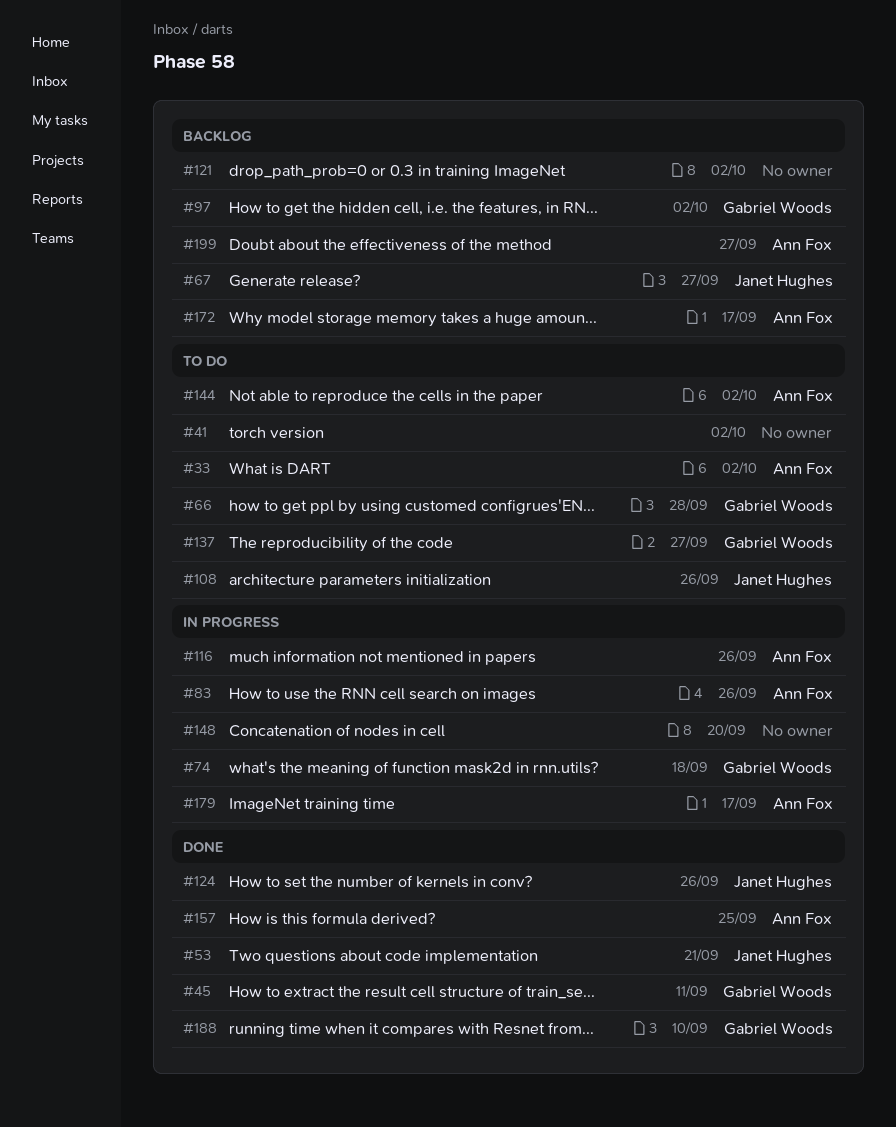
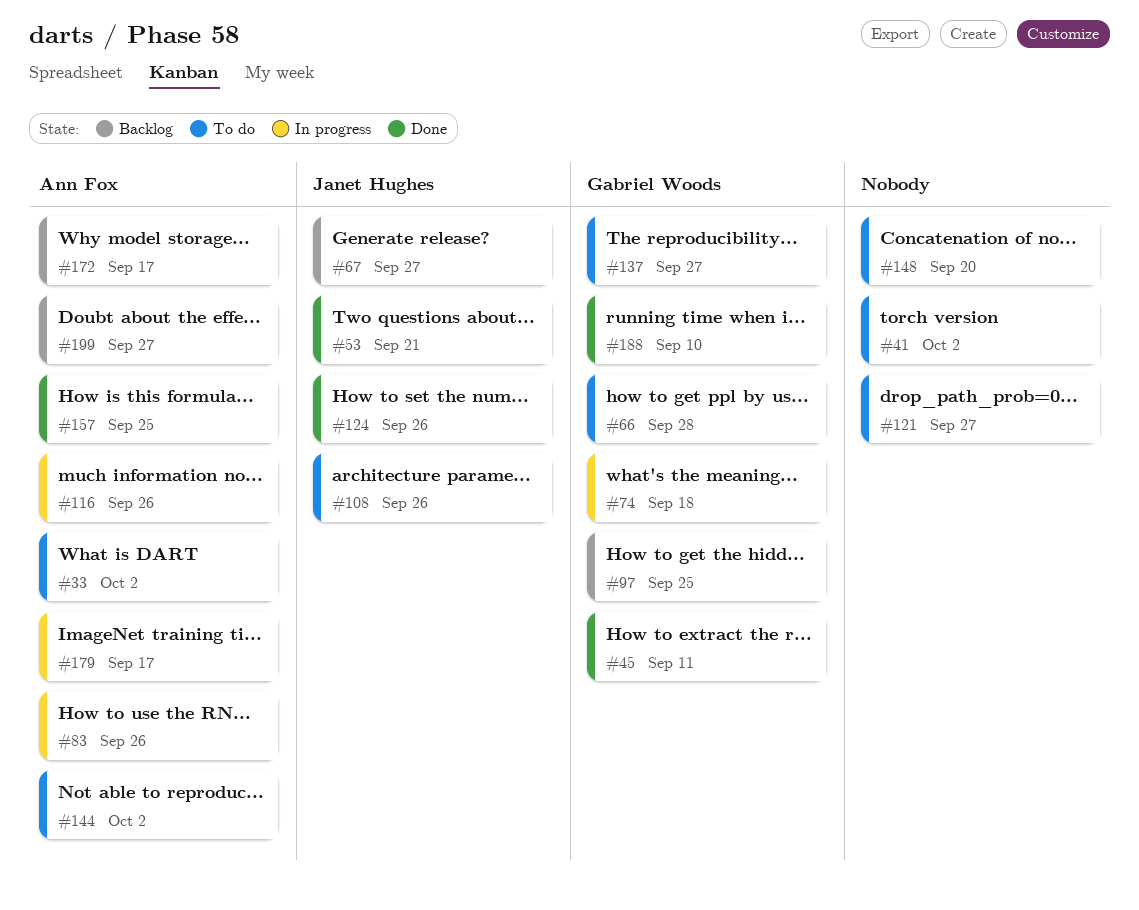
#97, due: Oct 2 -> Sep 25
#121, status: Backlog -> To do
#121, due: Oct 2 -> Sep 27
#148, status: In progress -> To do

